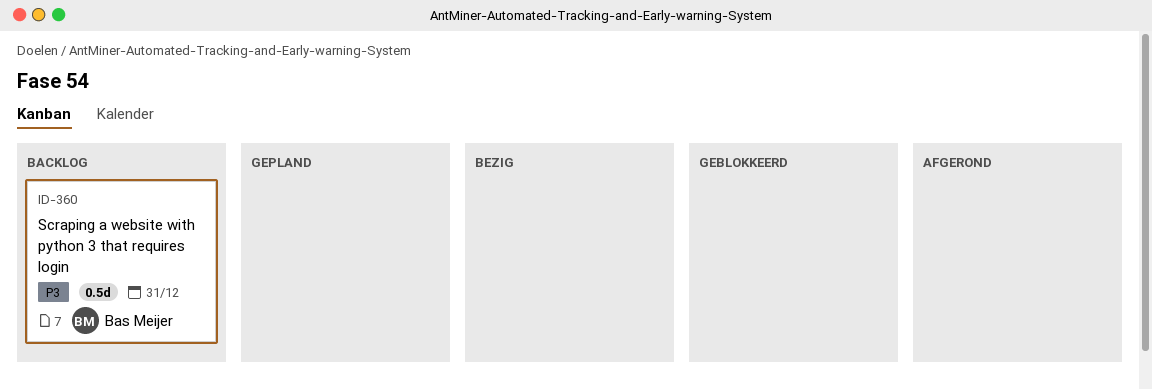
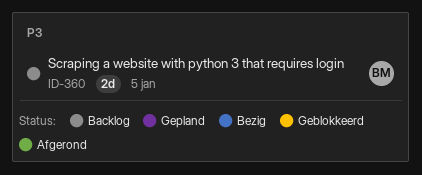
ID-360, estimate: 0.5d -> 2d
ID-360, due: Dec 31 -> Jan 5

